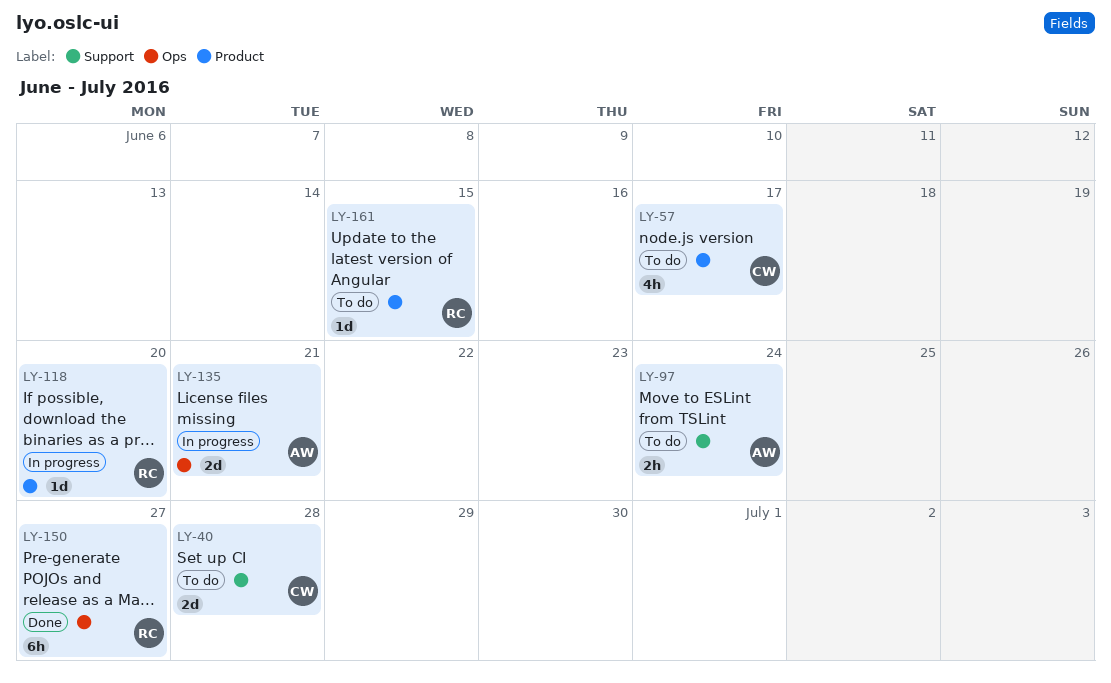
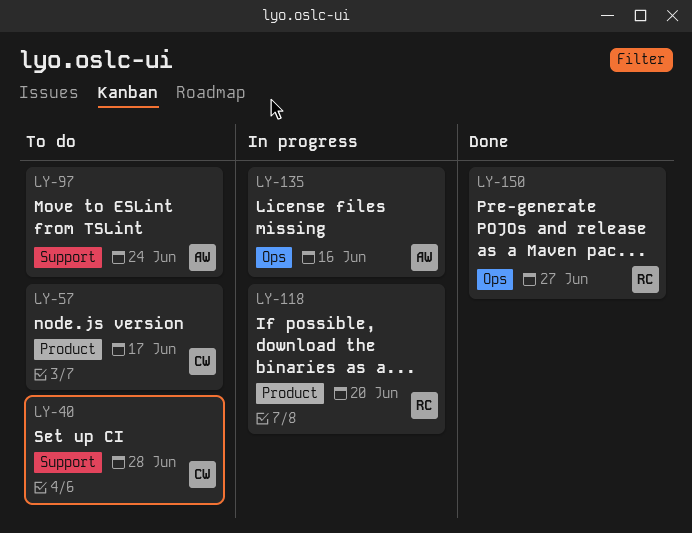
LY-135, due: Jun 21 -> Jun 16
LY-161: present -> none

